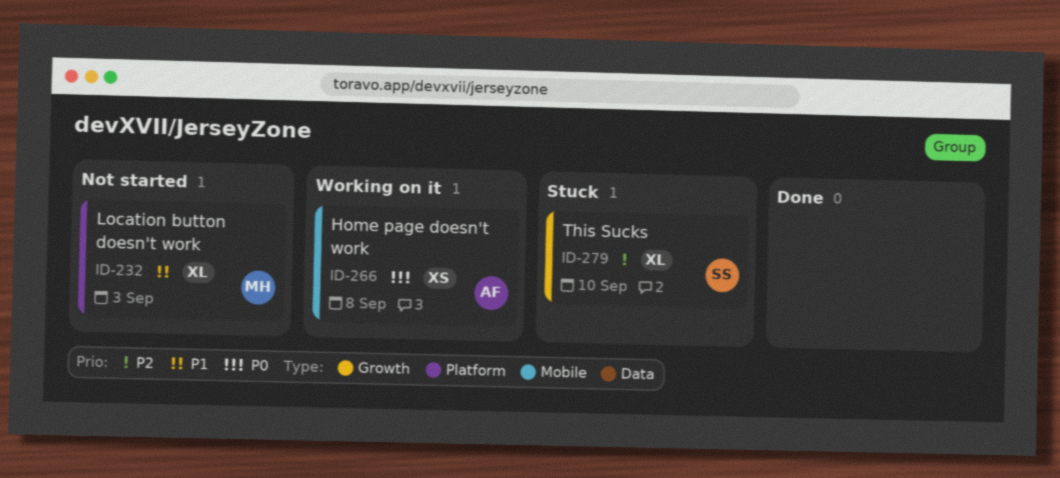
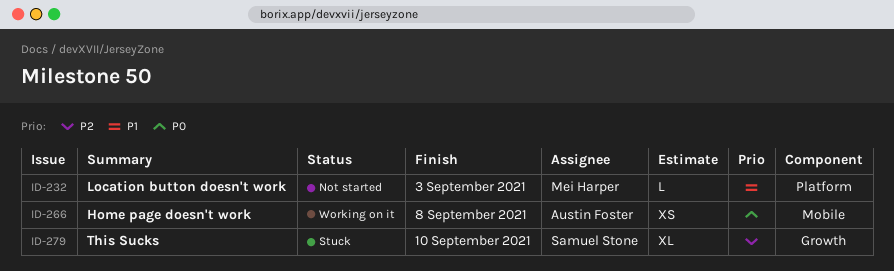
ID-232, estimate: XL -> L

